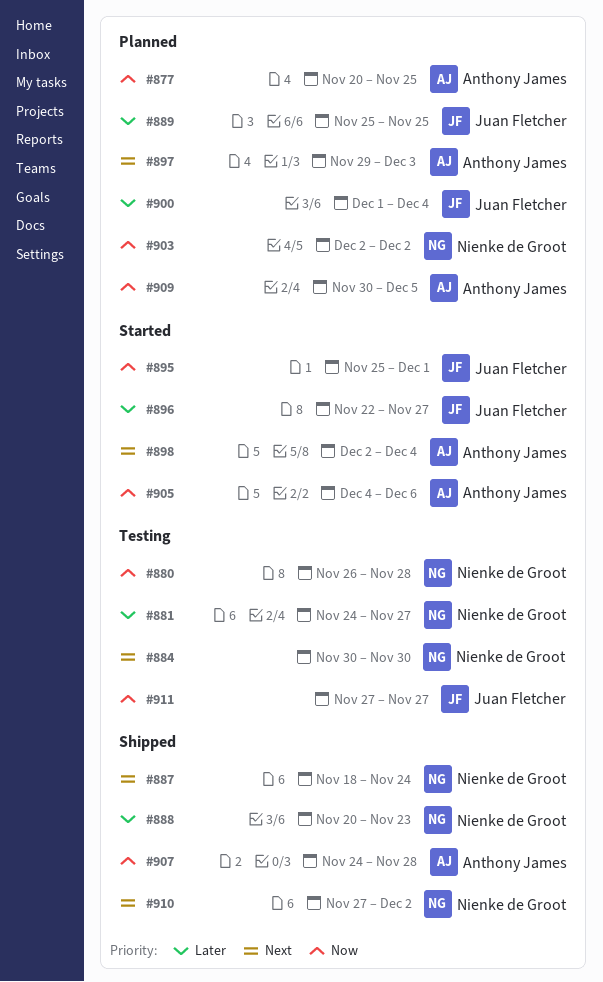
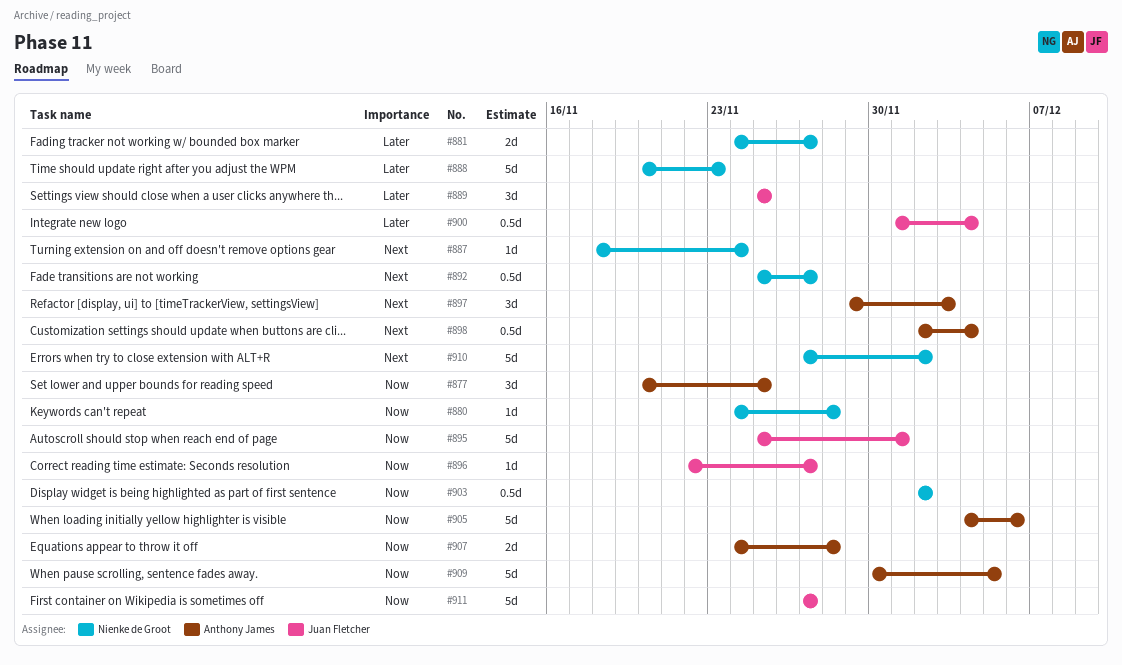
#880, start: Nov 26 -> Nov 24
#884: present -> none
#892: none -> present
#896, priority: Later -> Now

